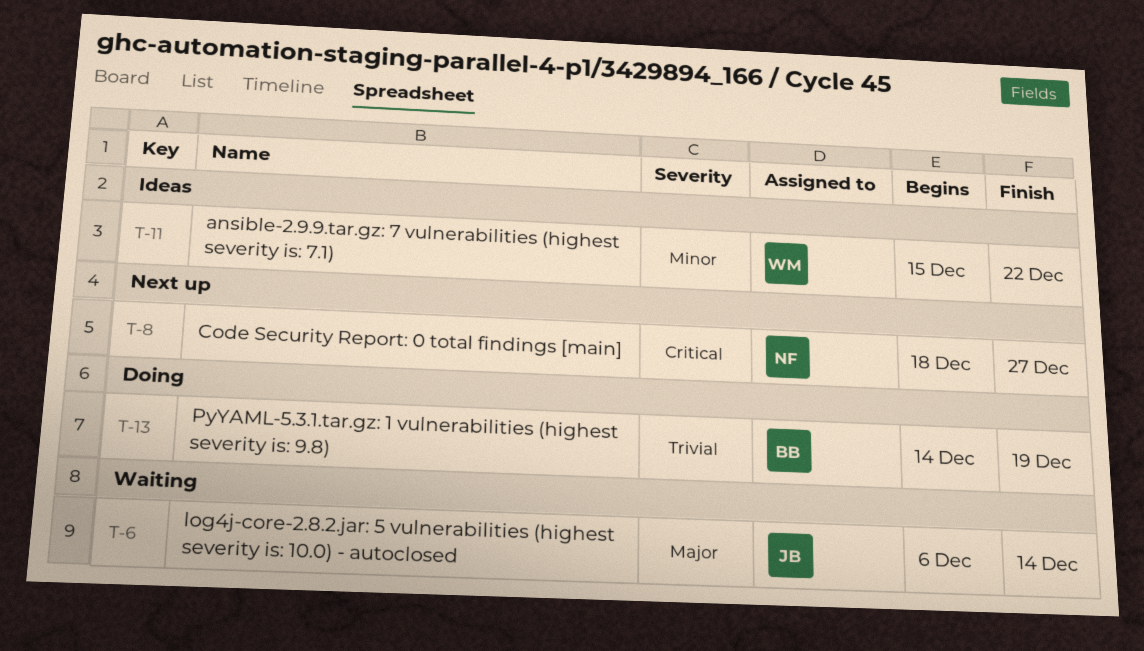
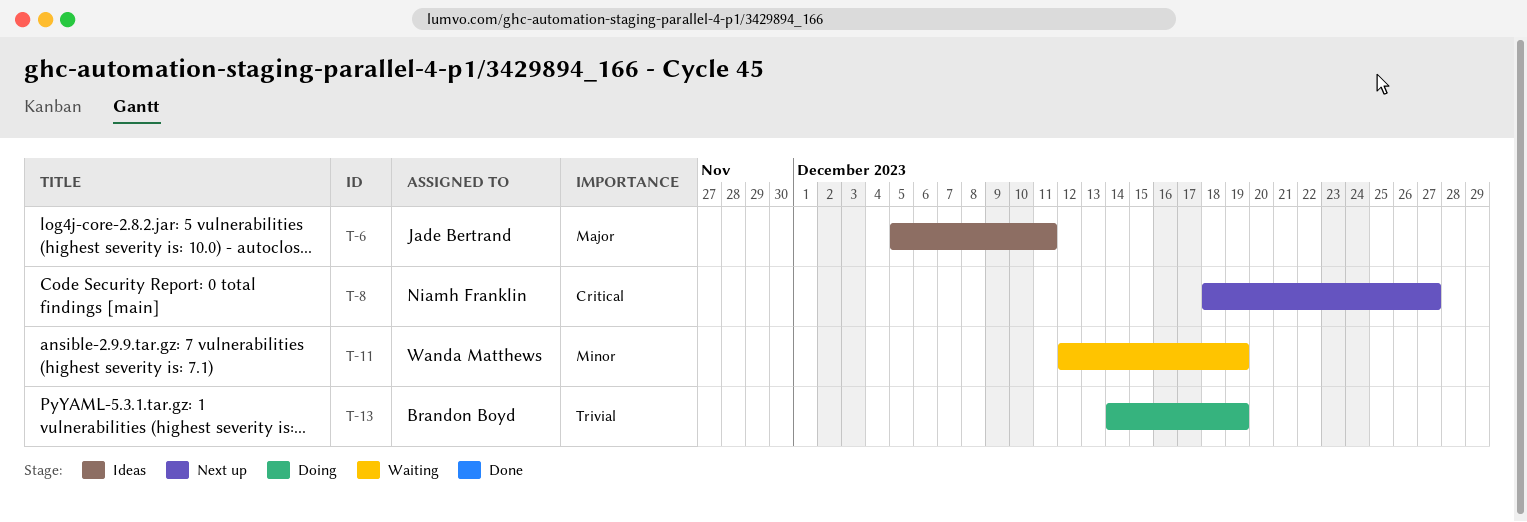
T-6, status: Waiting -> Ideas
T-6, start: Dec 6 -> Dec 5
T-6, due: Dec 14 -> Dec 11
T-11, status: Ideas -> Waiting
T-11, start: Dec 15 -> Dec 12
T-11, due: Dec 22 -> Dec 19

